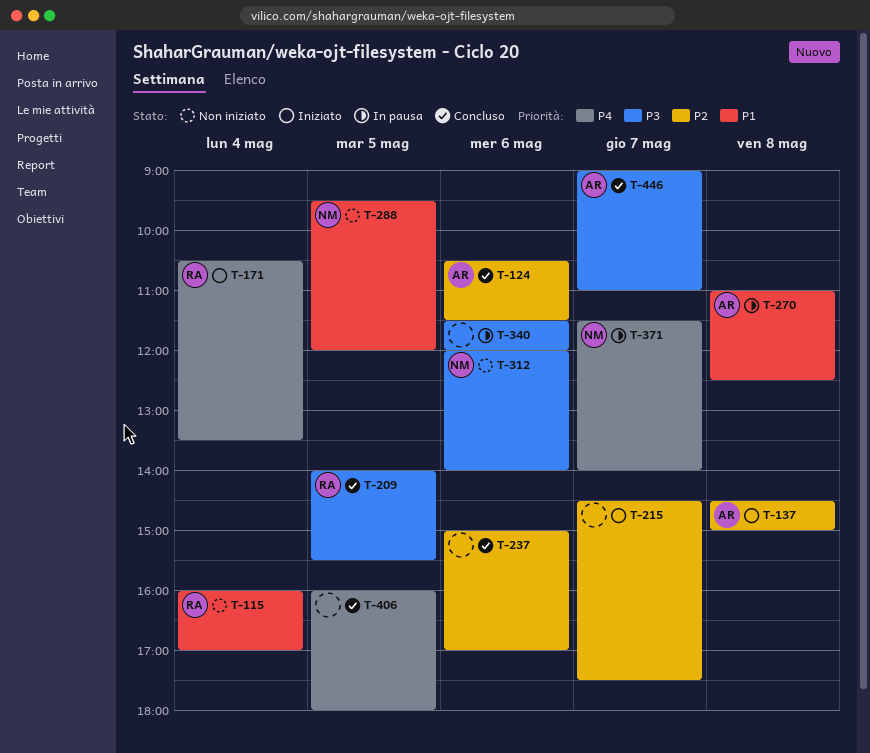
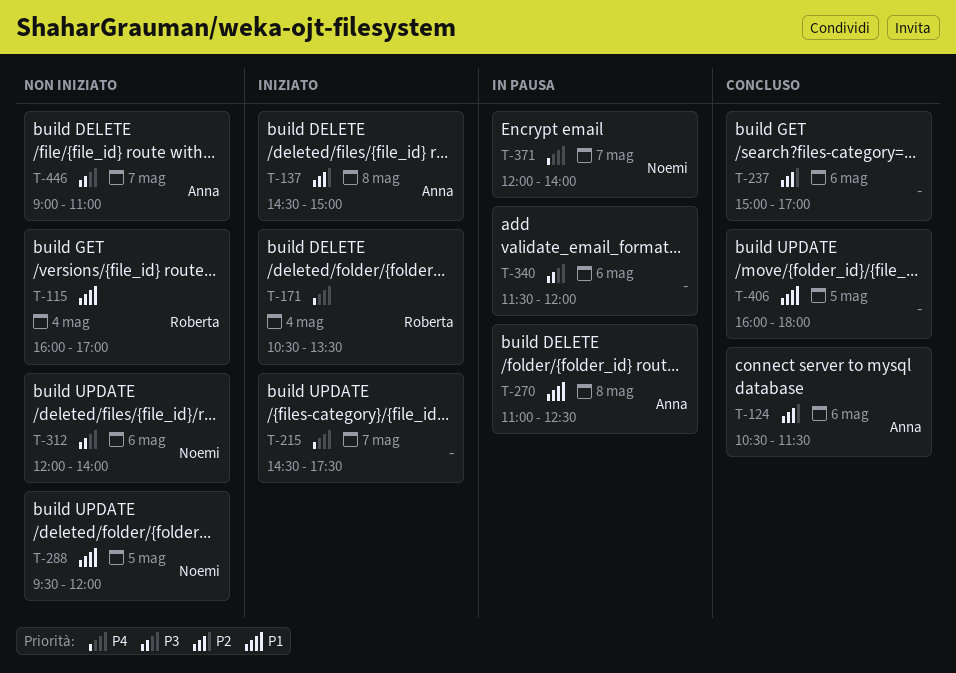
T-209: present -> none
T-215, priority: P2 -> P4
T-371, begins: 11:30 -> 12:00
T-406, priority: P4 -> P1
T-446, status: Concluso -> Non iniziato

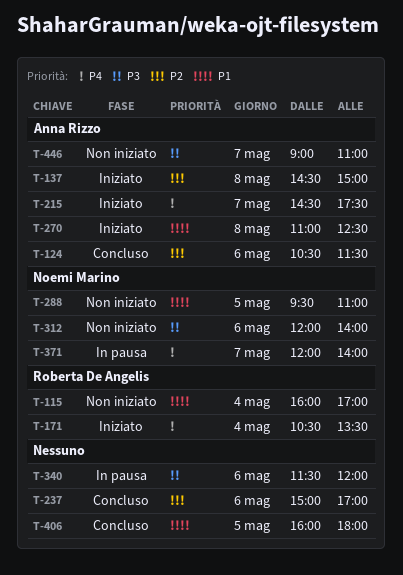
T-215, owner: none -> Anna Rizzo
T-270, status: In pausa -> Iniziato
T-288, ends: 12:00 -> 11:00

